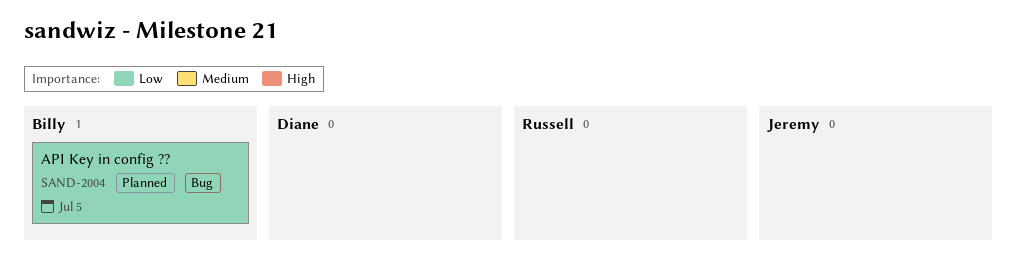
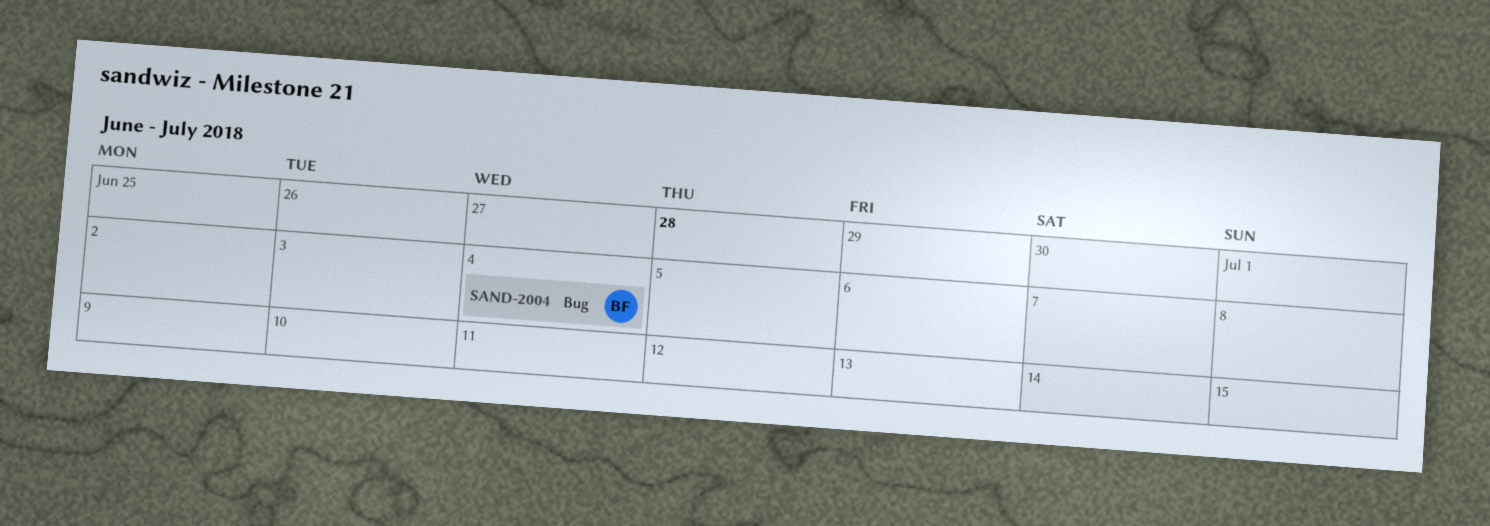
SAND-2004, due: Jul 5 -> Jul 4

